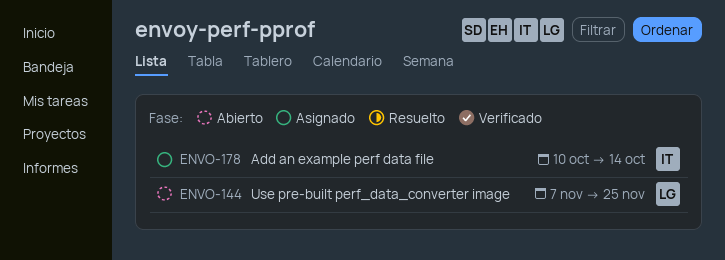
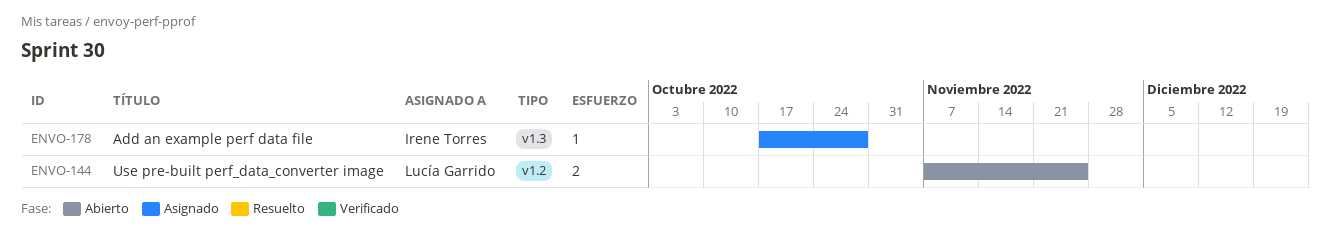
ENVO-178, start: Oct 10 -> Oct 17
ENVO-178, due: Oct 14 -> Oct 28

